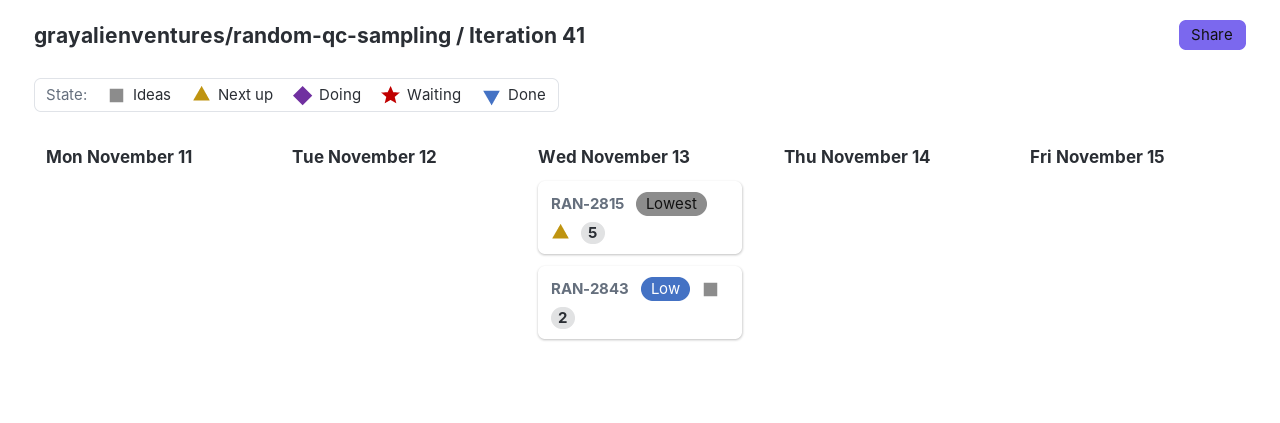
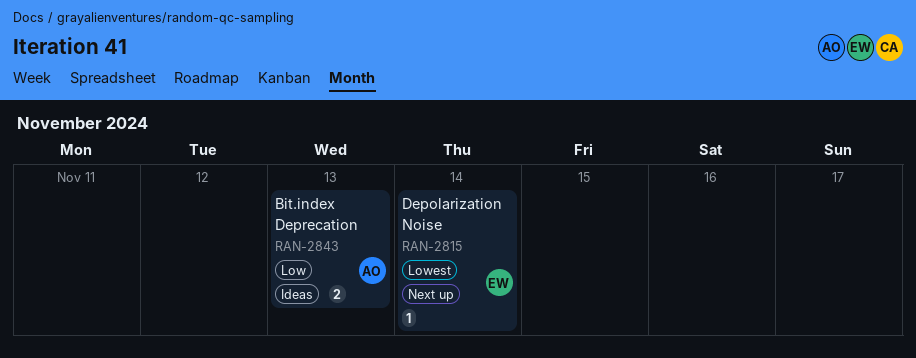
RAN-2815, estimate: 5 -> 1
RAN-2815, due: Nov 13 -> Nov 14

